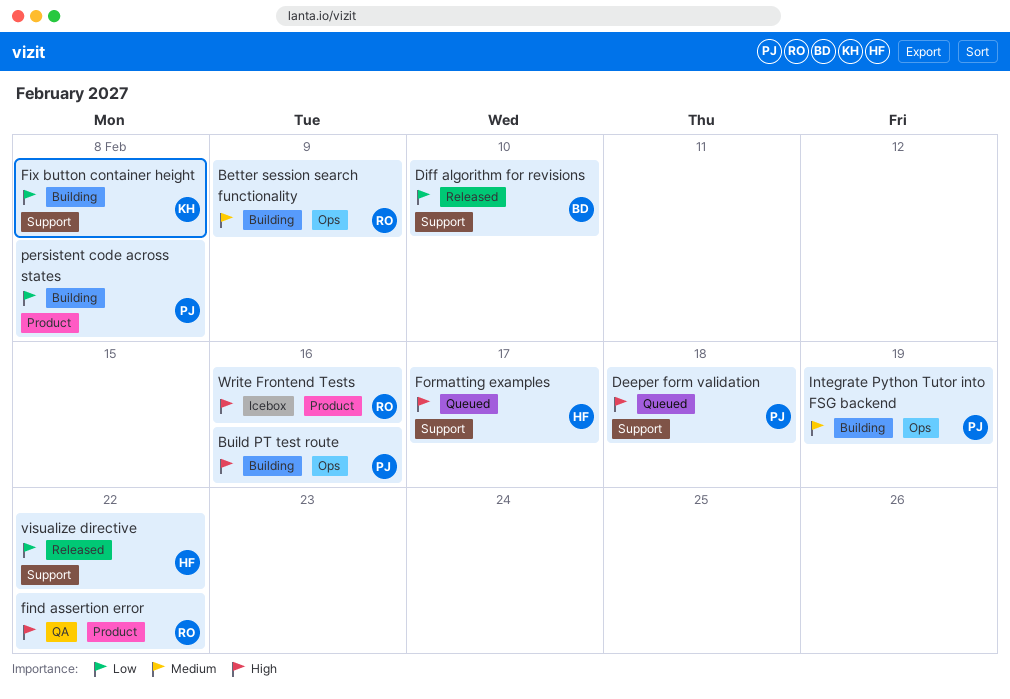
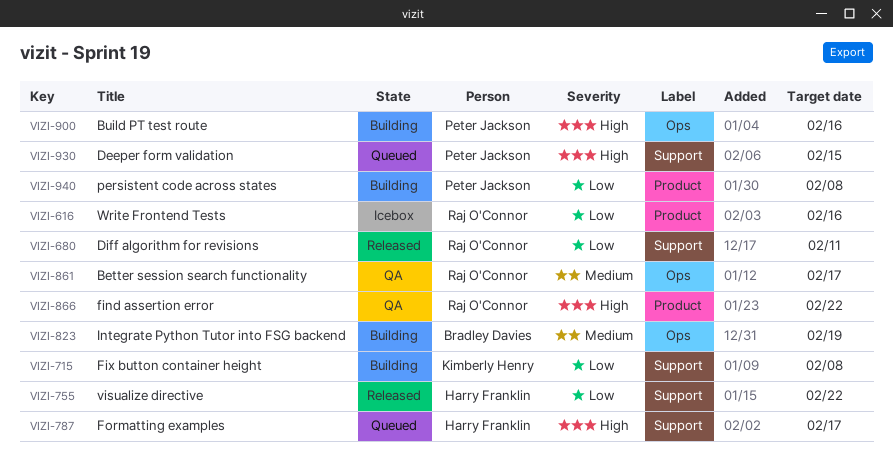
Better session search functionality, status: Building -> QA
Better session search functionality, due: Feb 9 -> Feb 17
Deeper form validation, due: Feb 18 -> Feb 15
Diff algorithm for revisions, owner: Bradley Davies -> Raj O'Connor
Diff algorithm for revisions, due: Feb 10 -> Feb 11
Integrate Python Tutor into FSG backend, owner: Peter Jackson -> Bradley Davies
Write Frontend Tests, priority: High -> Low

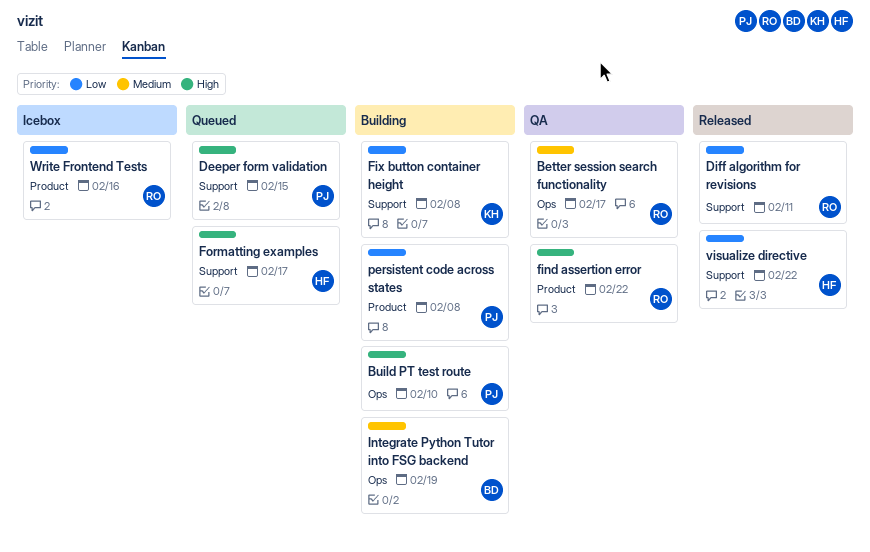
Build PT test route, due: Feb 16 -> Feb 10

